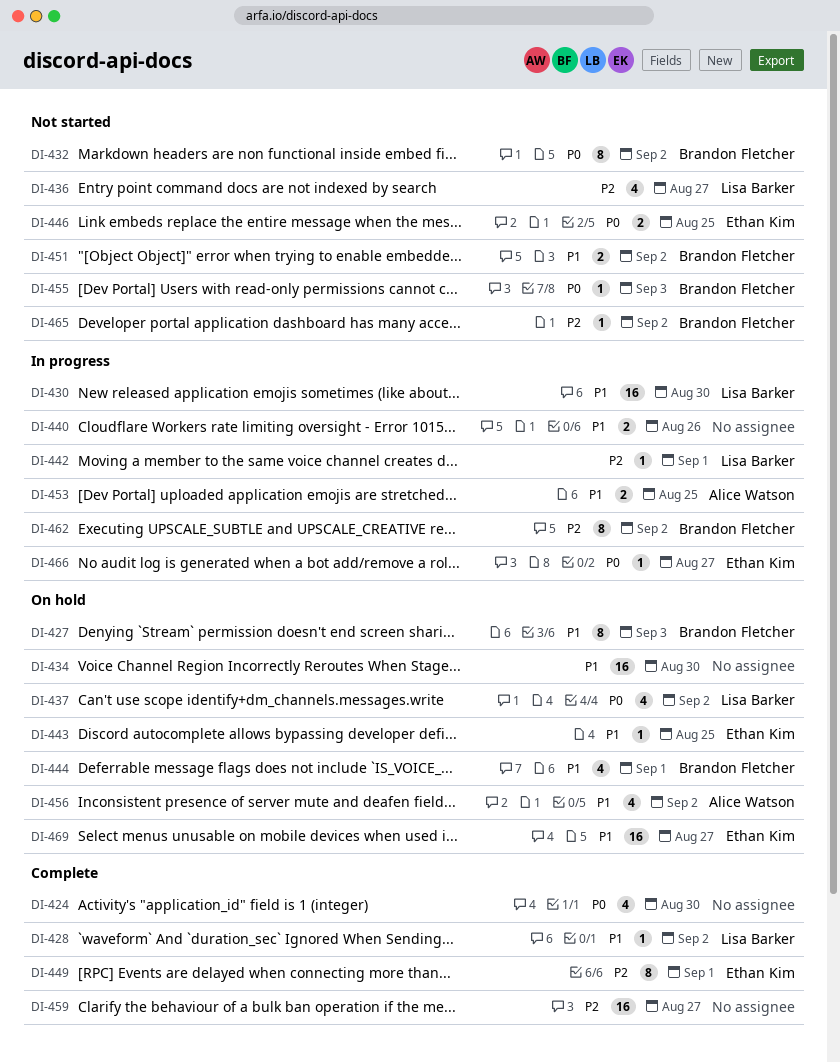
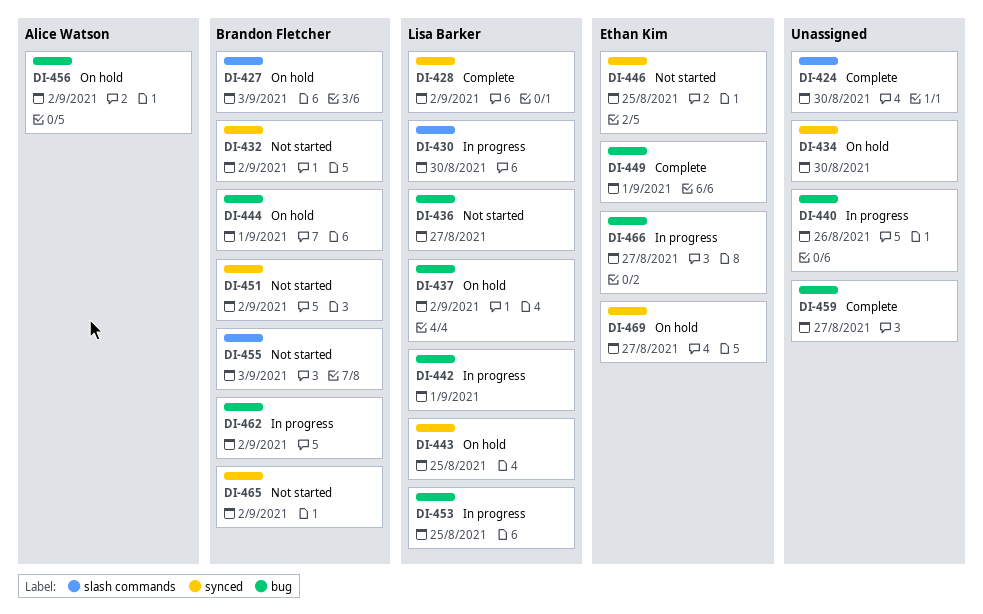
DI-443, owner: Ethan Kim -> Lisa Barker
DI-453, owner: Alice Watson -> Lisa Barker

